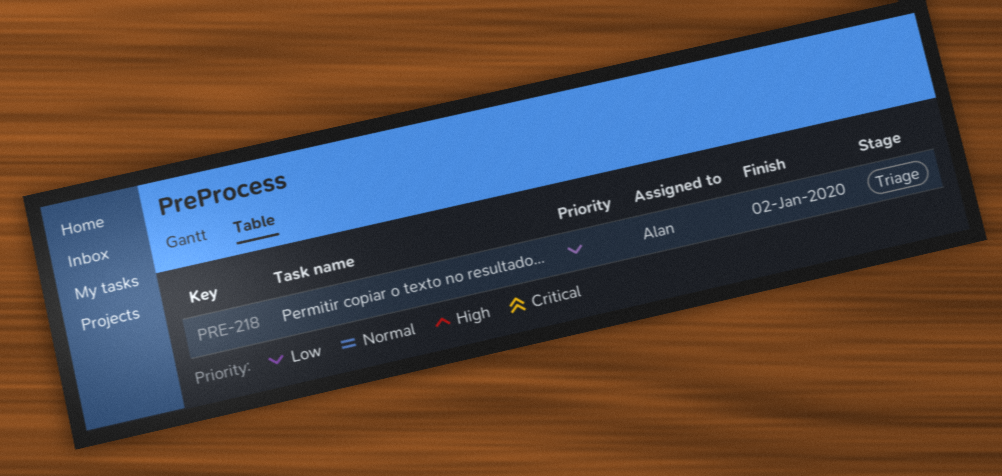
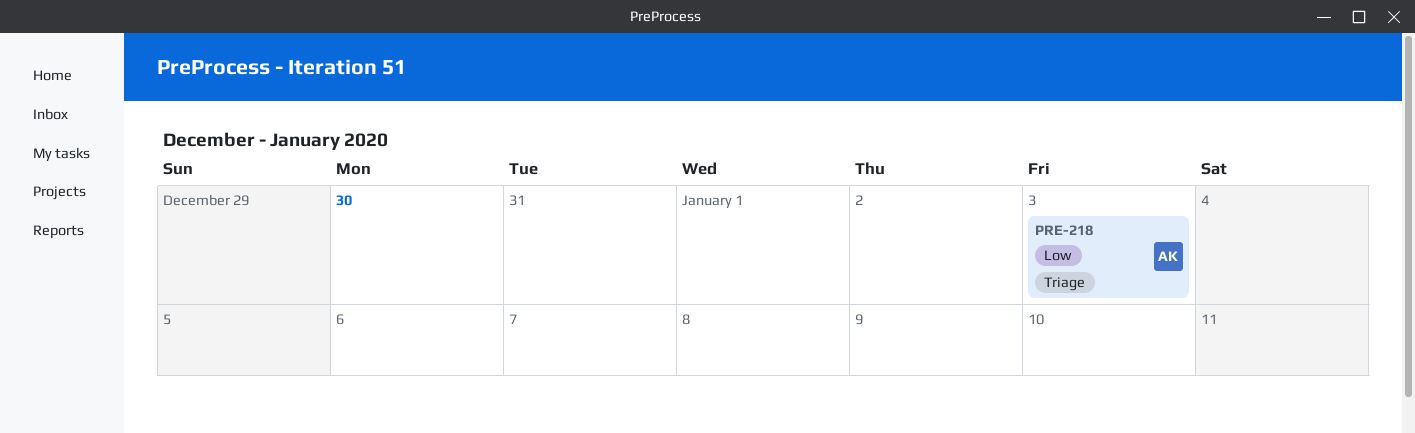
PRE-218, due: Jan 2 -> Jan 3

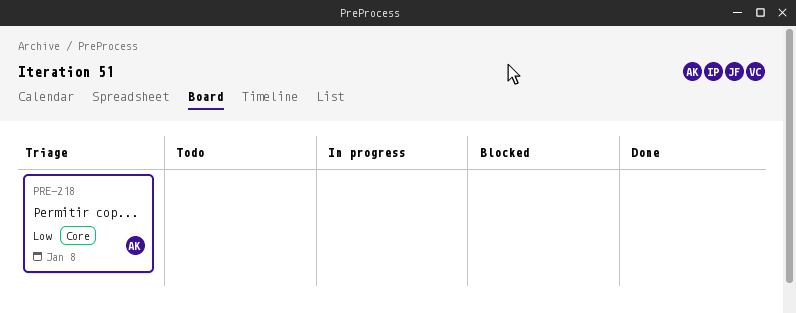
PRE-218, due: Jan 3 -> Jan 8

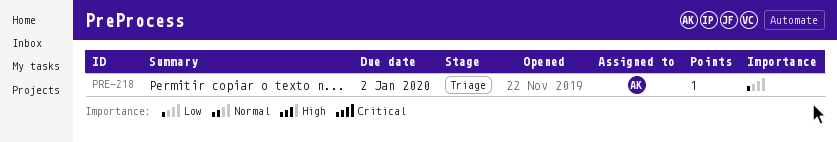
PRE-218, due: Jan 8 -> Jan 2

